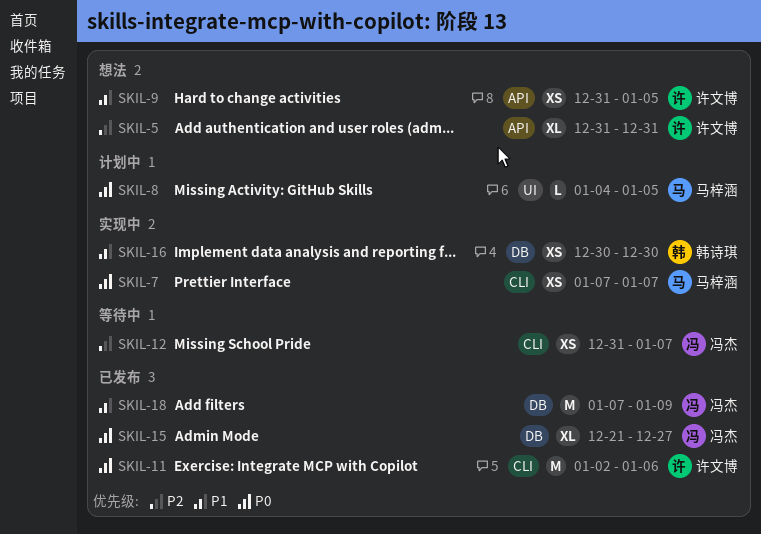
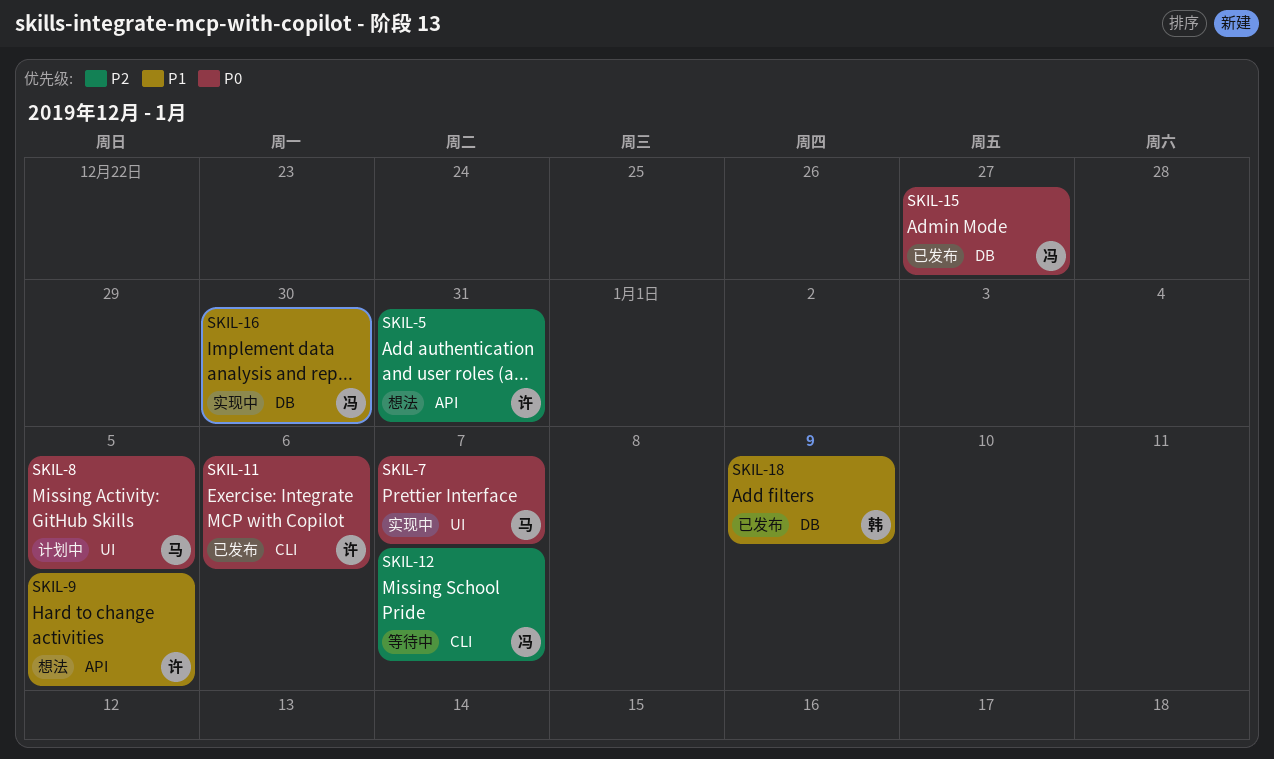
SKIL-7, label: CLI -> UI
SKIL-16, owner: 韩诗琪 -> 冯杰
SKIL-18, owner: 冯杰 -> 韩诗琪

